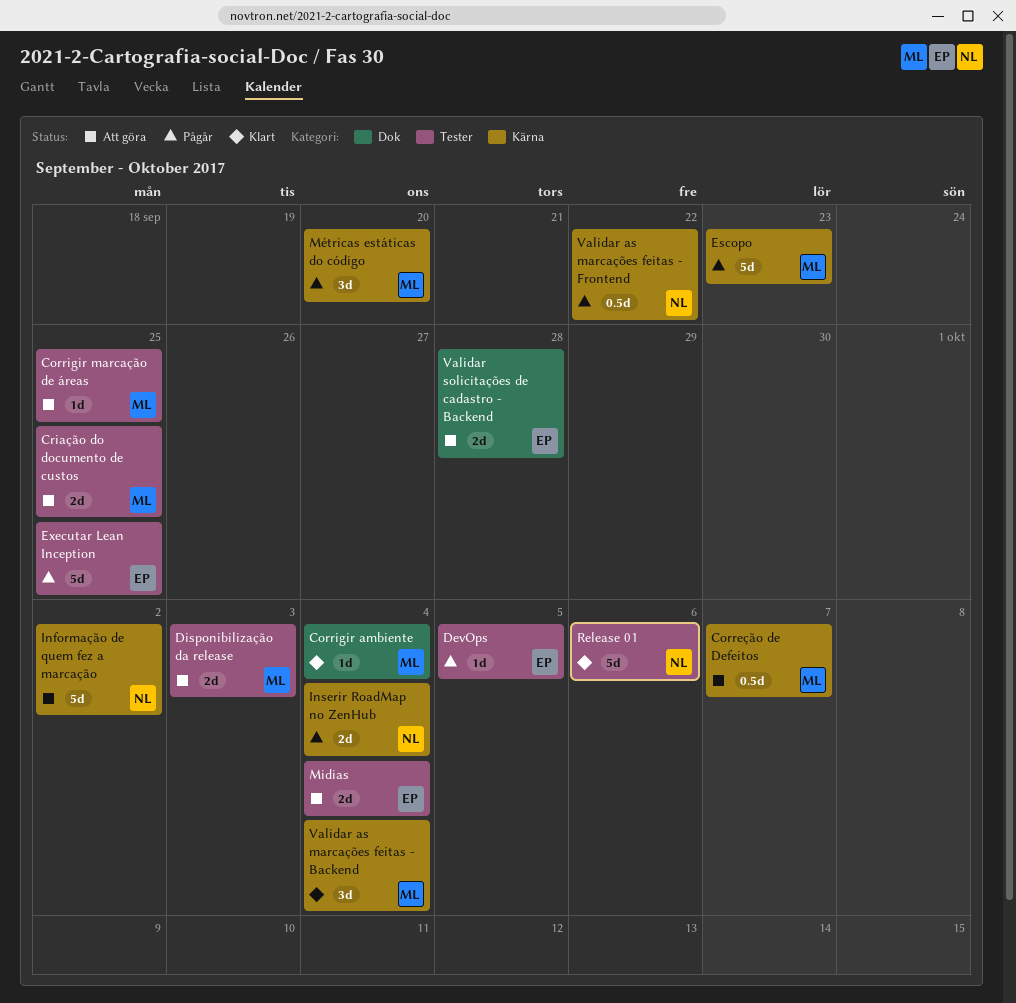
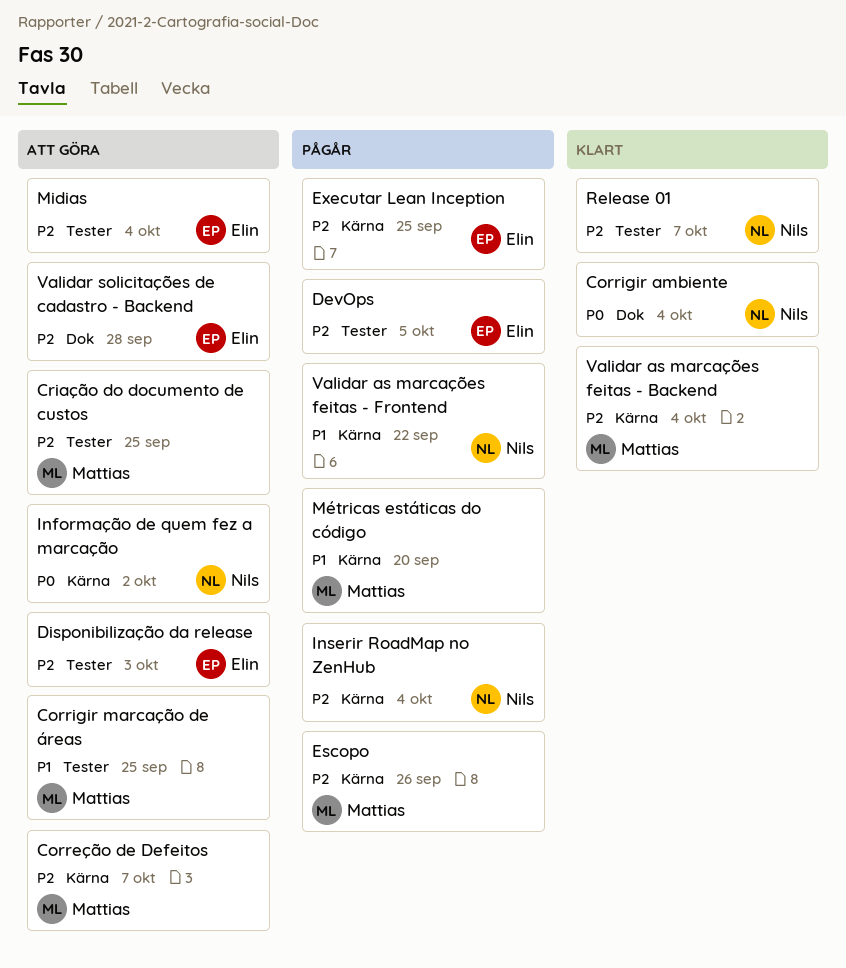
Corrigir ambiente, owner: Mattias -> Nils
Disponibilização da release, owner: Mattias -> Elin
Escopo, due: Sep 23 -> Sep 26
Executar Lean Inception, label: Tester -> Kärna
Release 01, due: Oct 6 -> Oct 7

